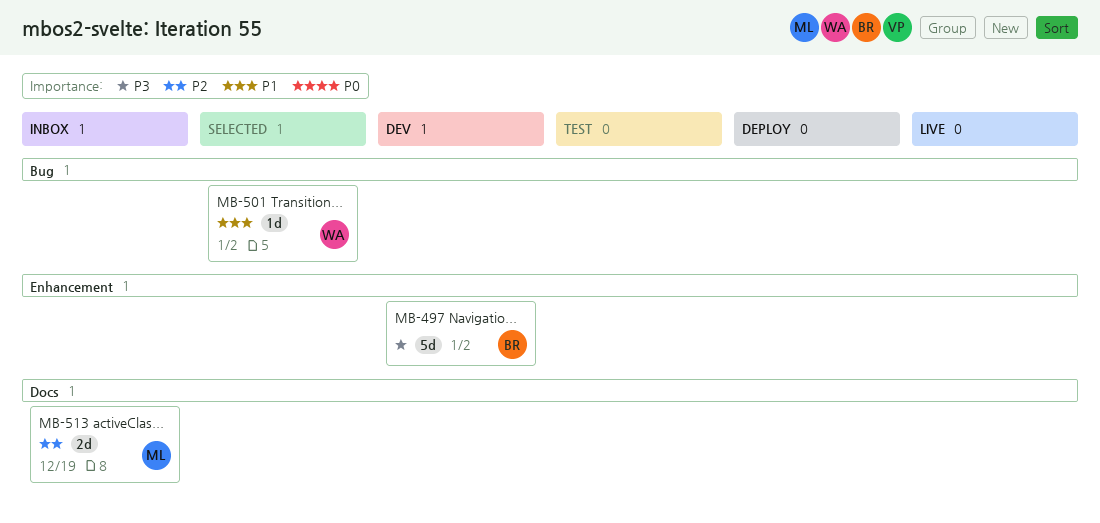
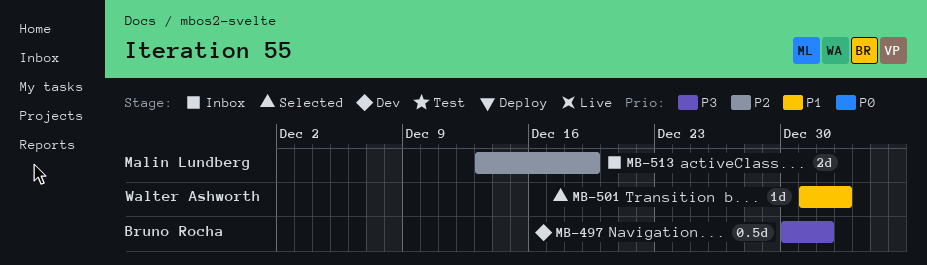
MB-497, estimate: 5d -> 0.5d
MB-497, due: Jan 2 -> Jan 1

